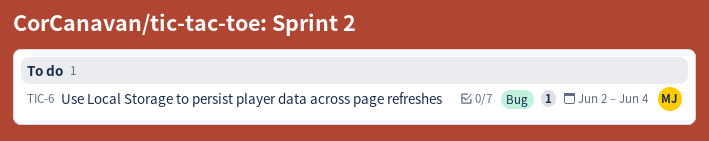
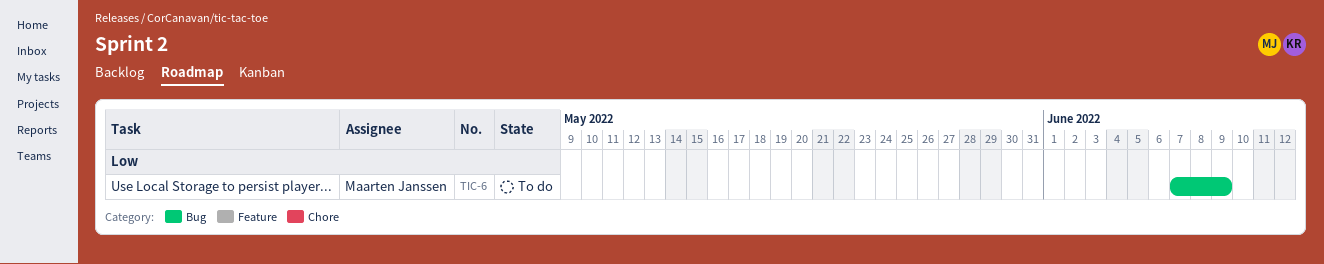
TIC-6, start: Jun 2 -> Jun 7
TIC-6, due: Jun 4 -> Jun 9

